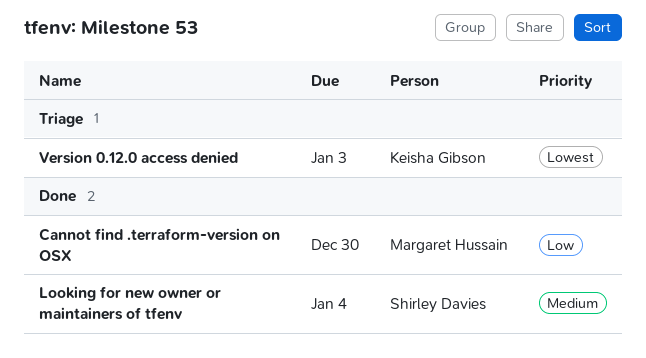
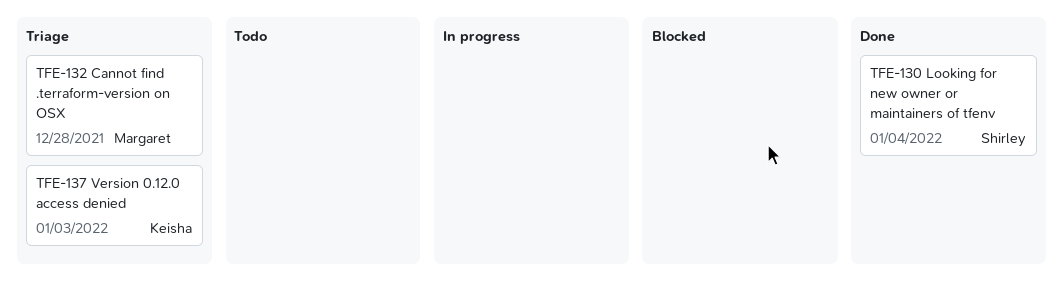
Cannot find .terraform-version on OSX, status: Done -> Triage
Cannot find .terraform-version on OSX, due: Dec 30 -> Dec 28

